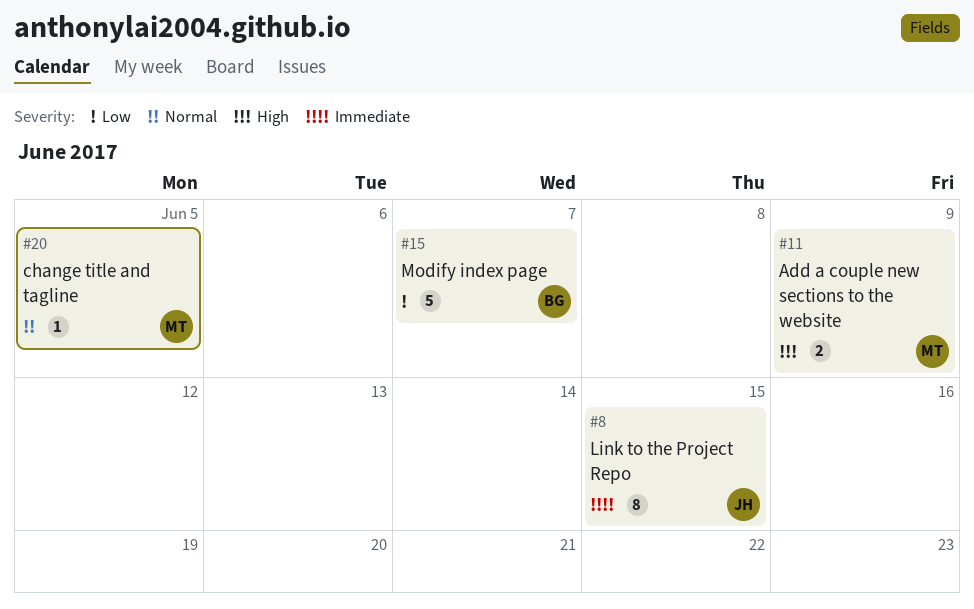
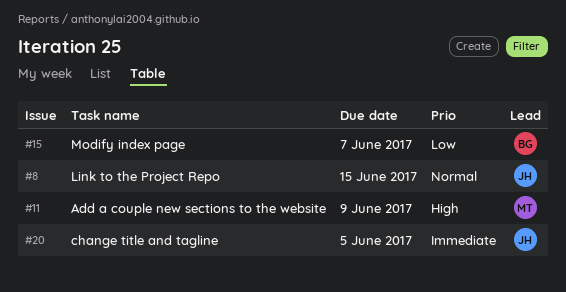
#8, priority: Immediate -> Normal
#20, owner: MT -> JH
#20, priority: Normal -> Immediate

